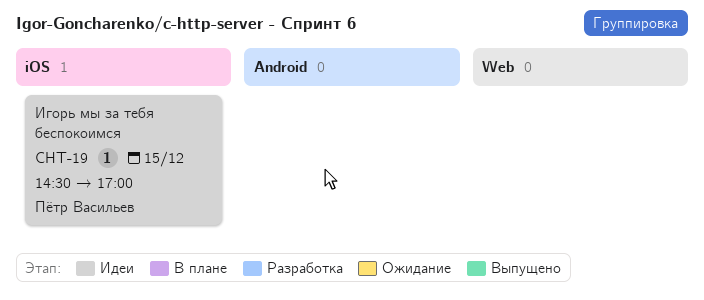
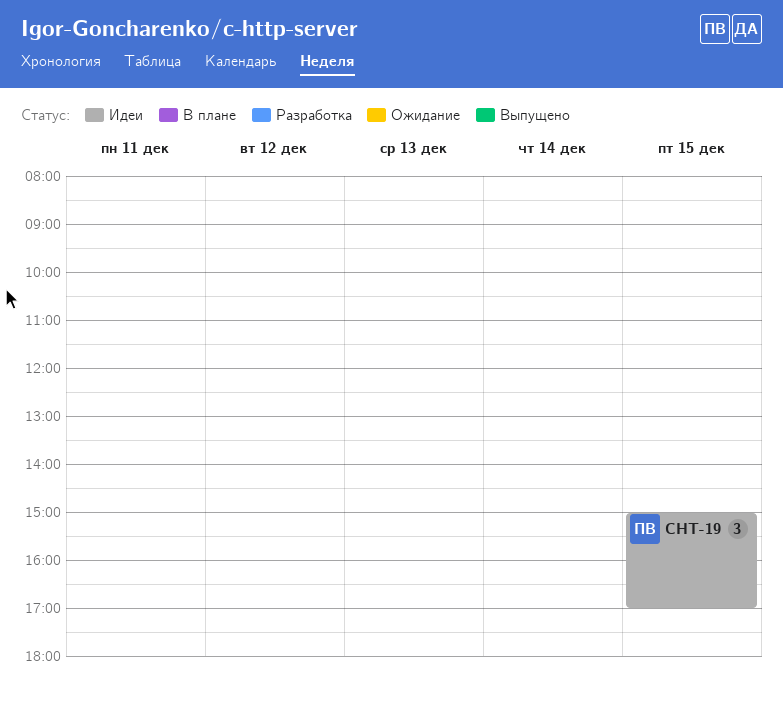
CHT-19, estimate: 1 -> 3
CHT-19, begins: 14:30 -> 15:00

